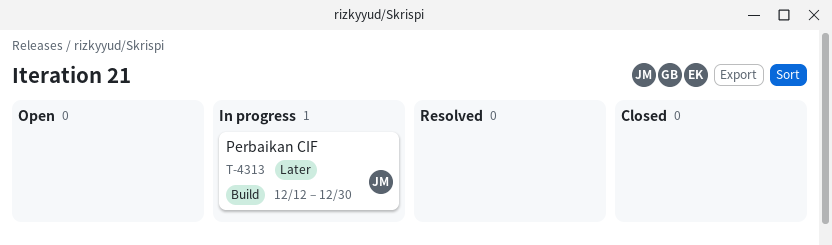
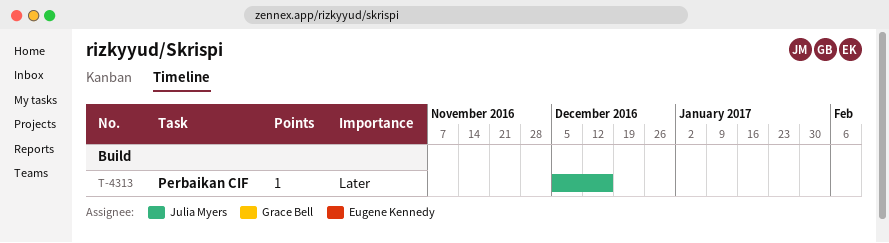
T-4313, start: Dec 12 -> Dec 5
T-4313, due: Dec 30 -> Dec 16

